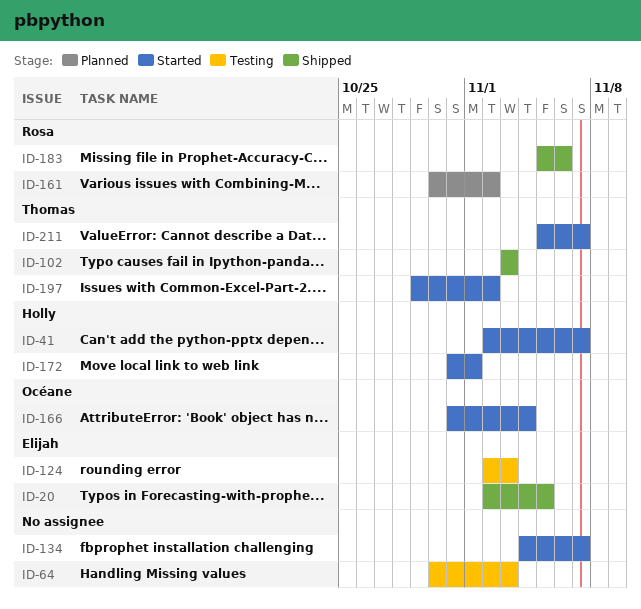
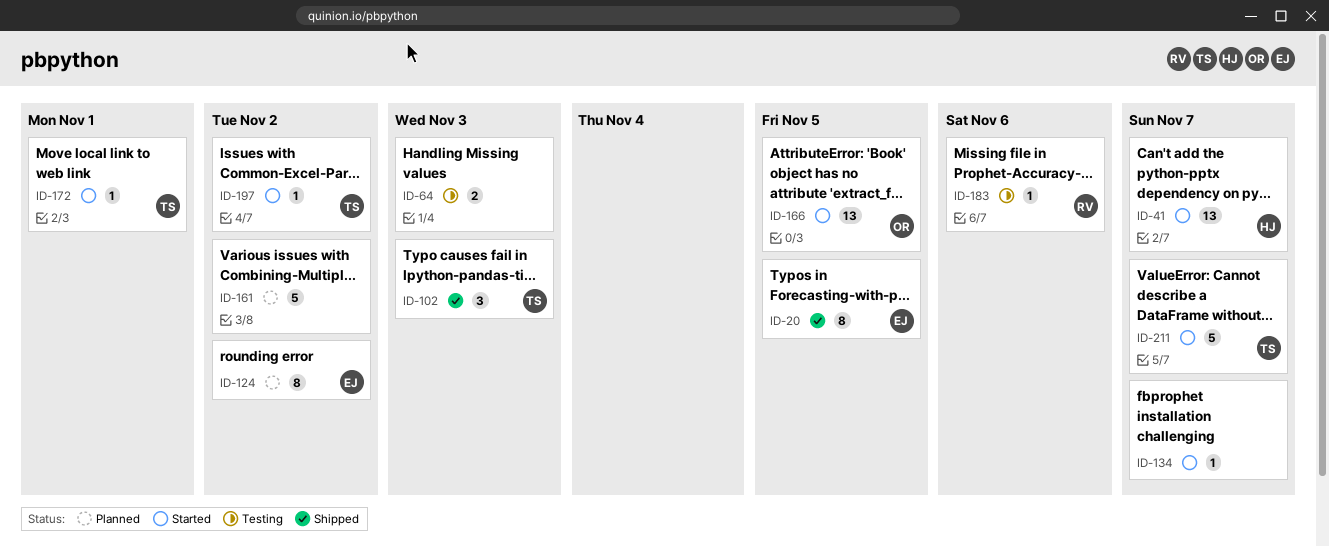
ID-124, status: Testing -> Planned
ID-124, due: Nov 3 -> Nov 2
ID-161, owner: Rosa -> none
ID-166, due: Nov 4 -> Nov 5
ID-172, owner: Holly -> Thomas
ID-183, status: Shipped -> Testing

